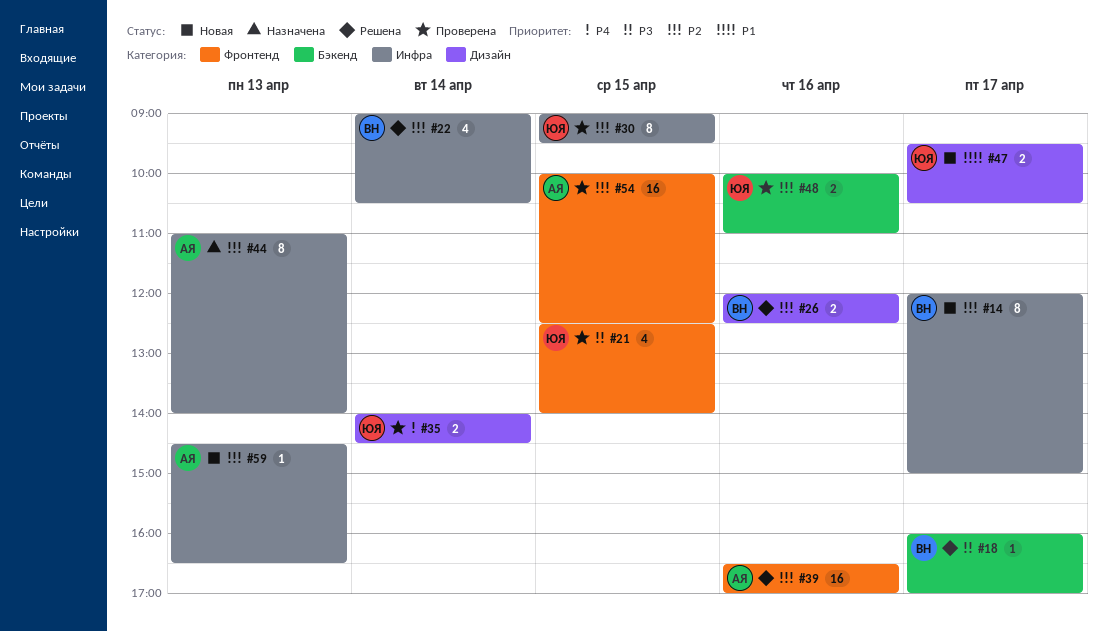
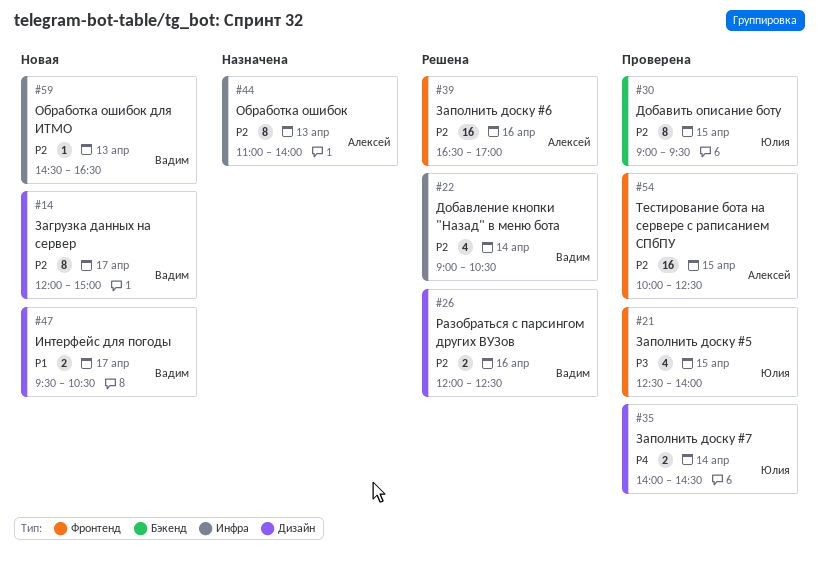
#14, label: Инфра -> Дизайн
#18: present -> none
#30, label: Инфра -> Бэкенд
#47, owner: Юлия -> Вадим
#48: present -> none
#59, owner: Алексей -> Вадим

